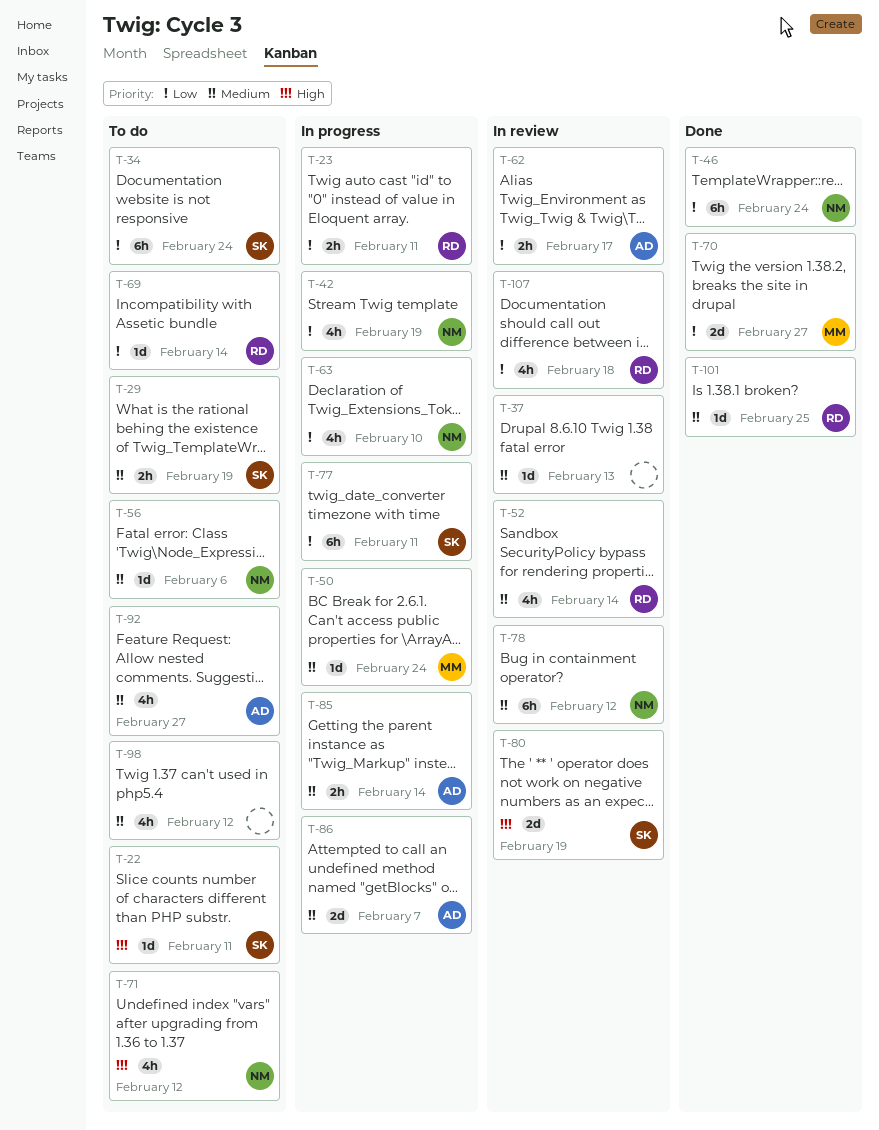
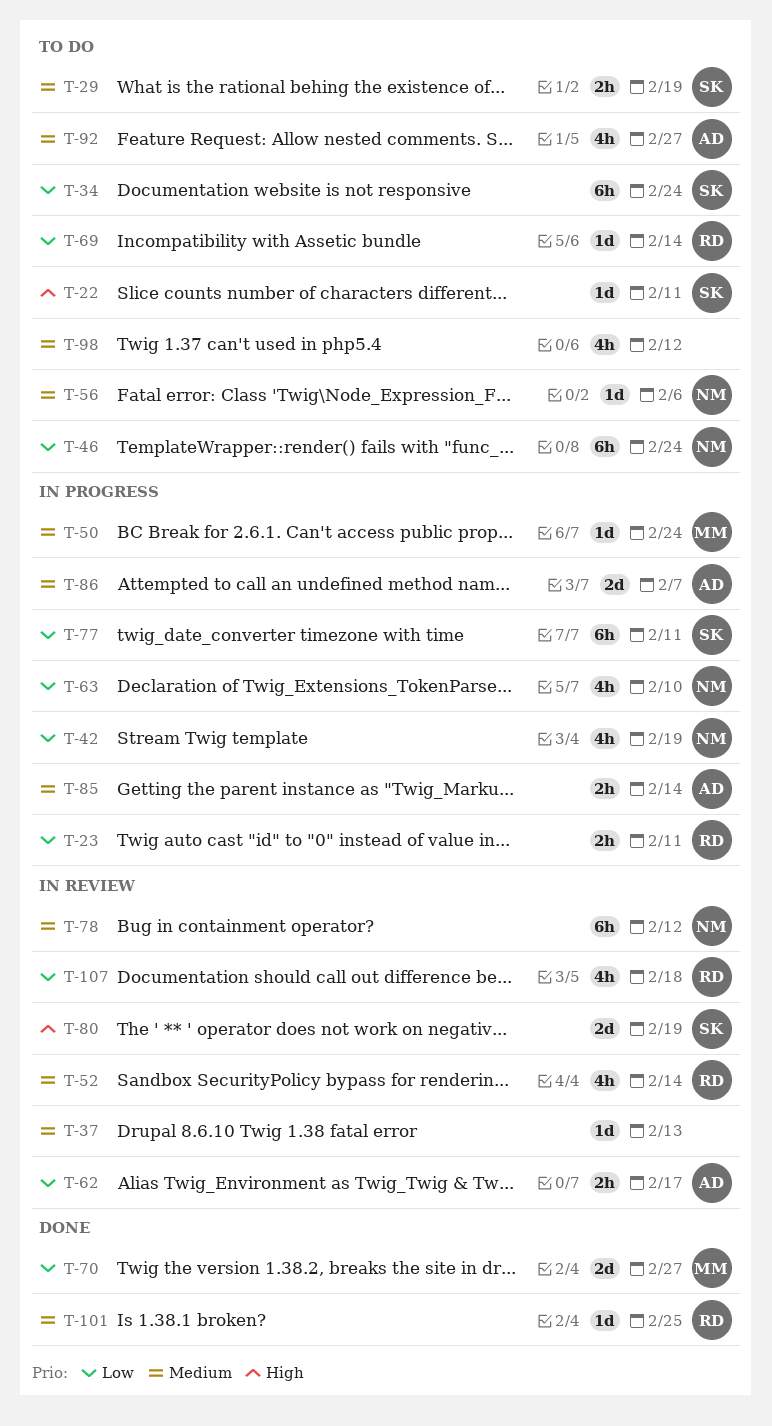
T-46, status: Done -> To do
T-71: present -> none

